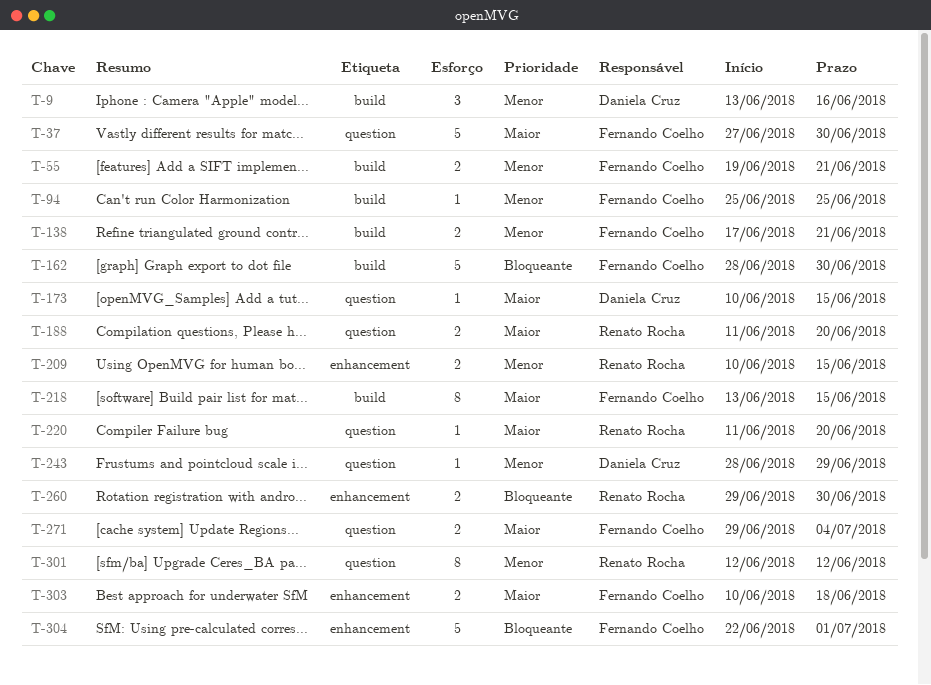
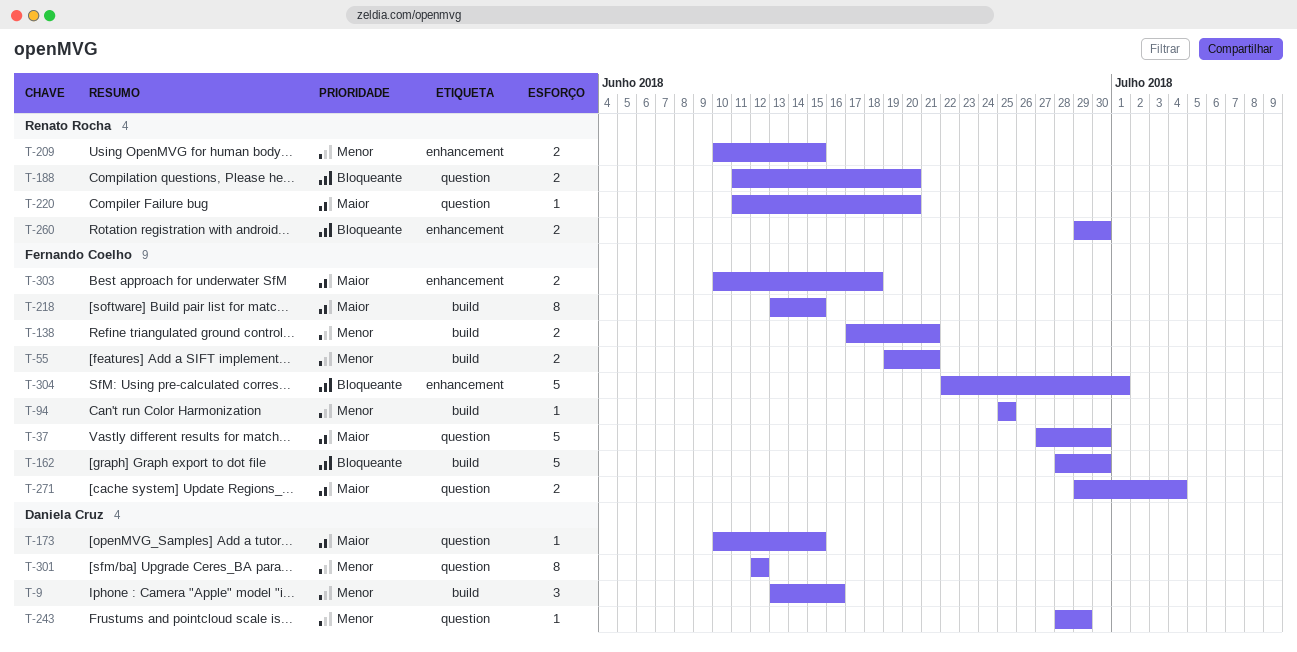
T-188, priority: Maior -> Bloqueante
T-301, owner: Renato Rocha -> Daniela Cruz

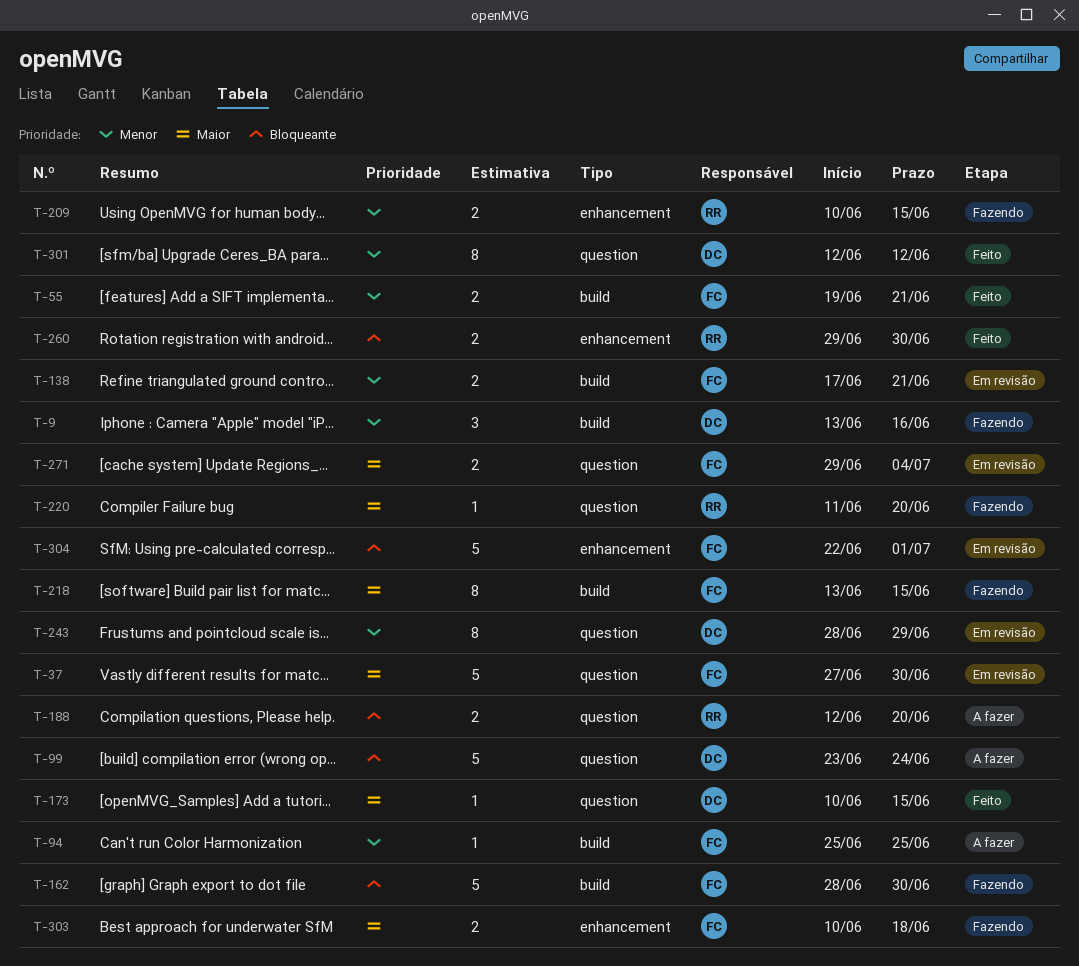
T-99: none -> present
T-188, start: Jun 11 -> Jun 12
T-243, estimate: 1 -> 8

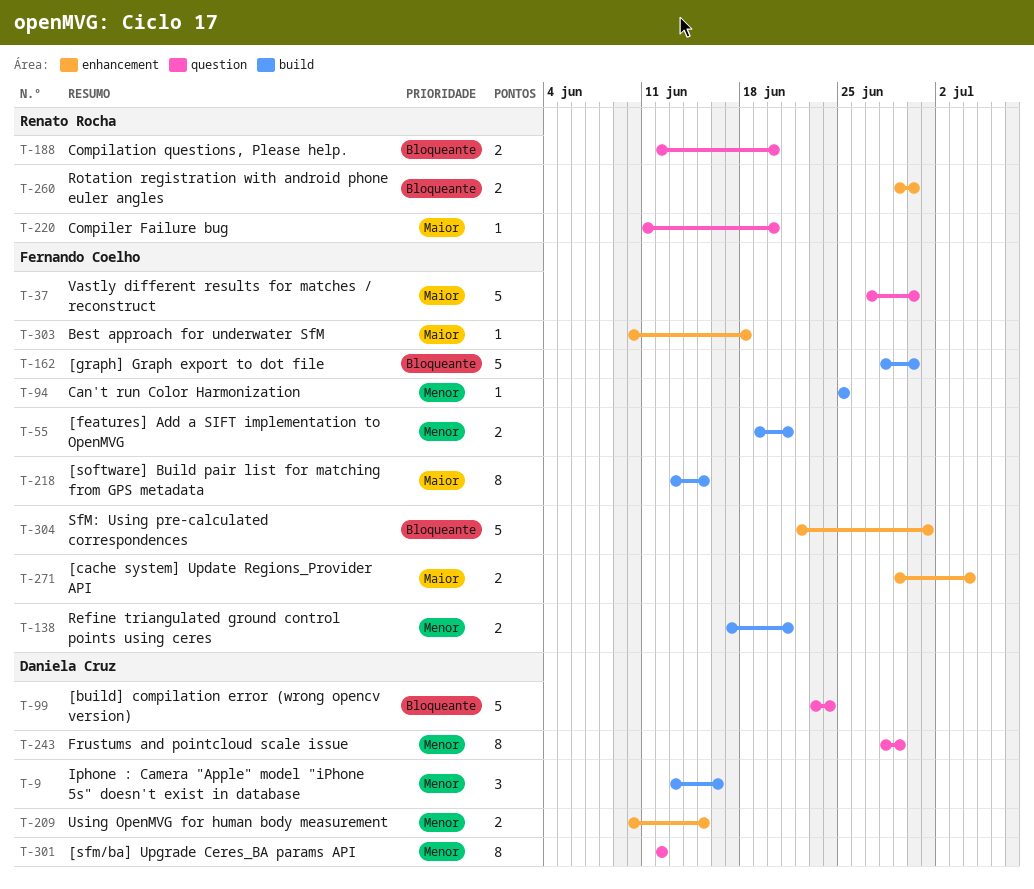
T-173: present -> none
T-209, owner: Renato Rocha -> Daniela Cruz
T-271, label: question -> enhancement
T-303, estimate: 2 -> 1

